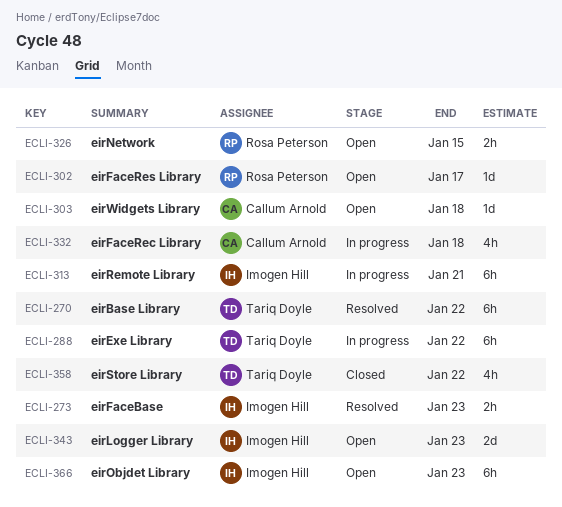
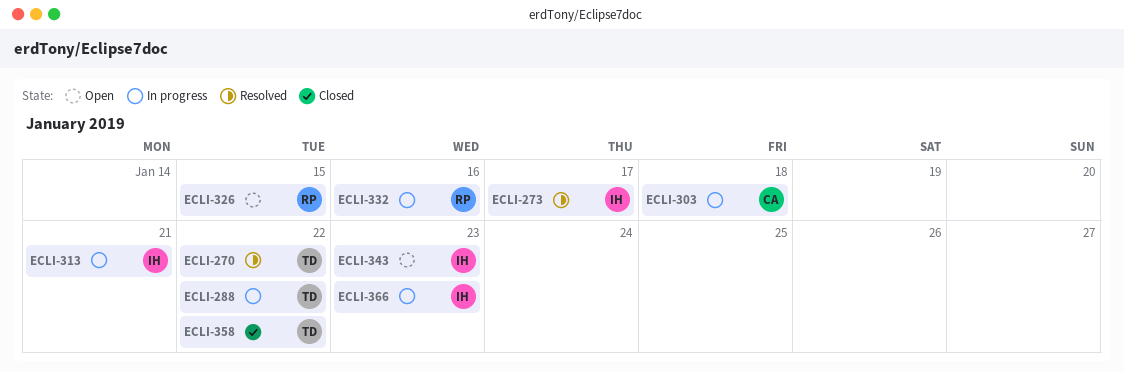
ECLI-273, due: Jan 23 -> Jan 17
ECLI-302: present -> none
ECLI-303, status: Open -> In progress
ECLI-332, owner: Callum Arnold -> Rosa Peterson
ECLI-332, due: Jan 18 -> Jan 16
ECLI-366, status: Open -> In progress

